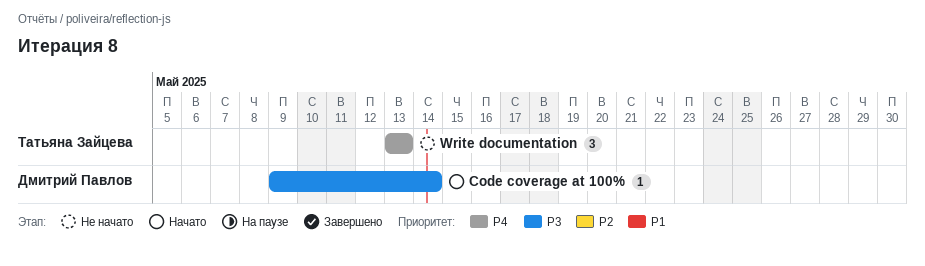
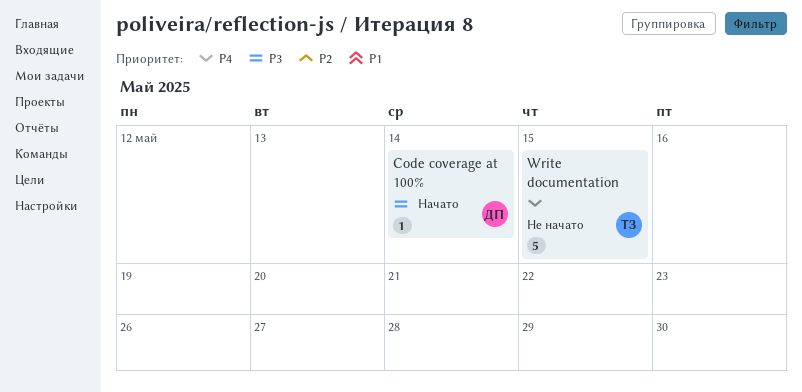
Write documentation, estimate: 3 -> 5
Write documentation, due: May 13 -> May 15

